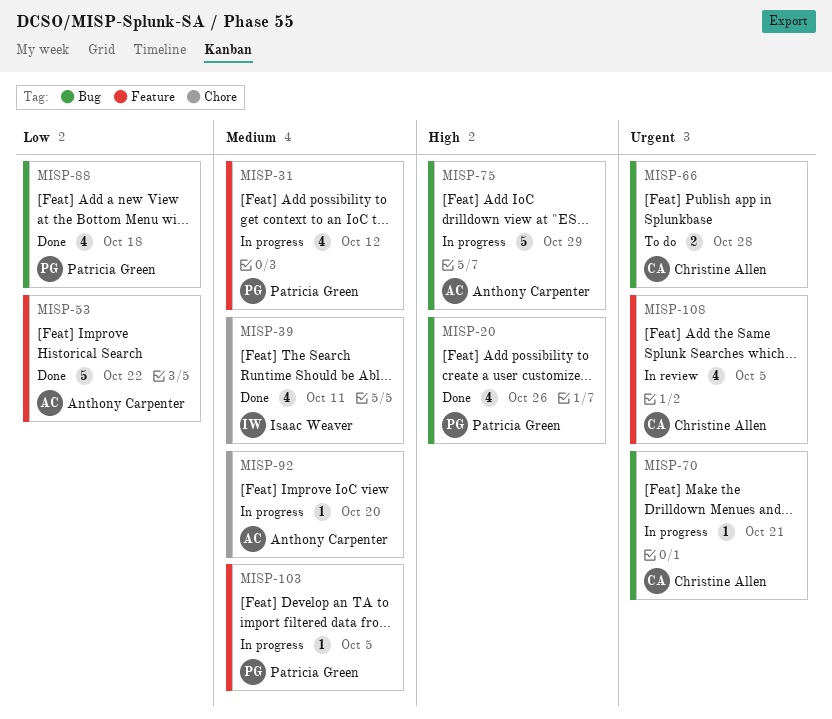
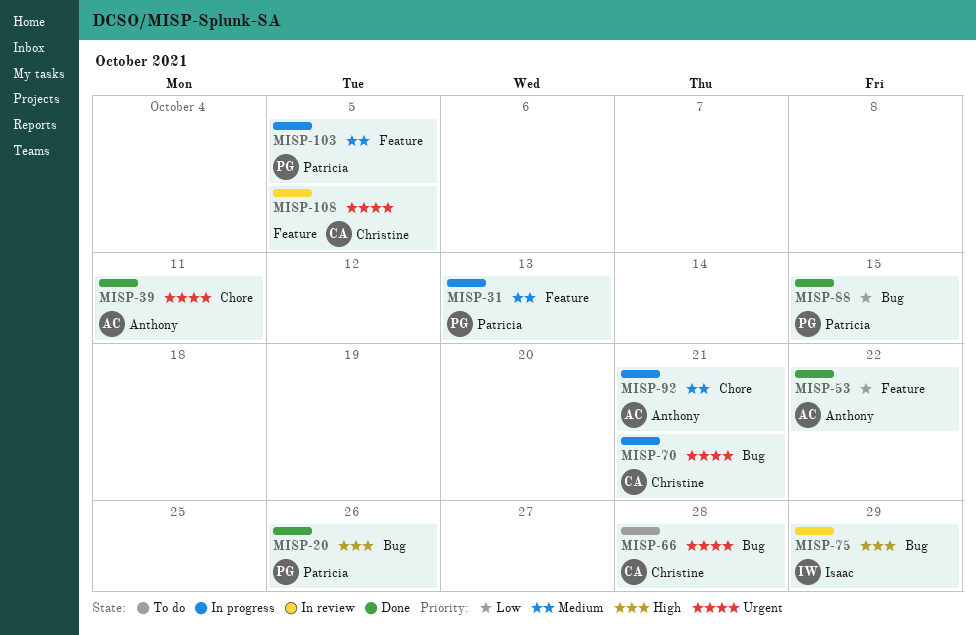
MISP-31, due: Oct 12 -> Oct 13
MISP-39, owner: Isaac Weaver -> Anthony Carpenter
MISP-39, priority: Medium -> Urgent
MISP-75, status: In progress -> In review
MISP-75, owner: Anthony Carpenter -> Isaac Weaver
MISP-88, due: Oct 18 -> Oct 15
MISP-92, due: Oct 20 -> Oct 21

